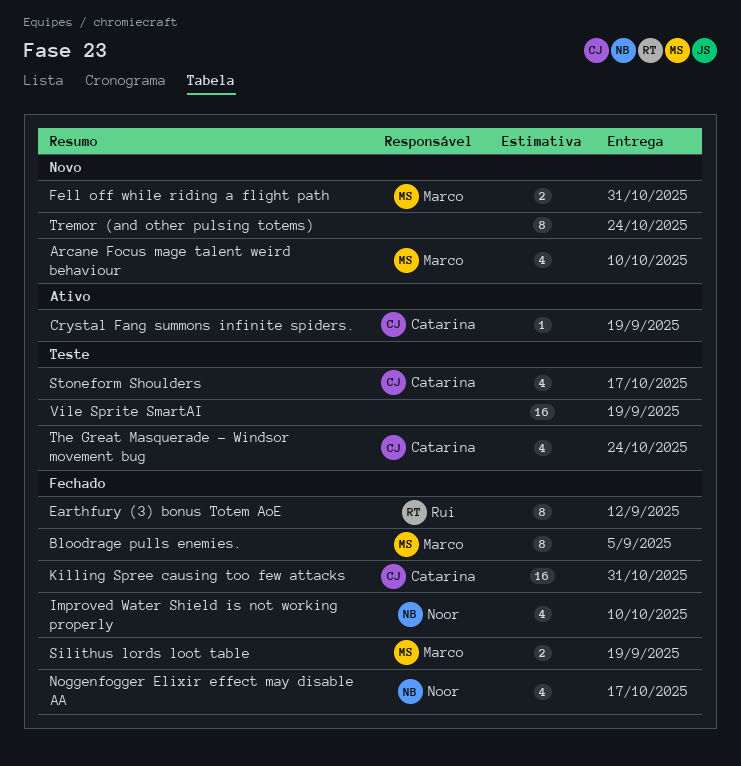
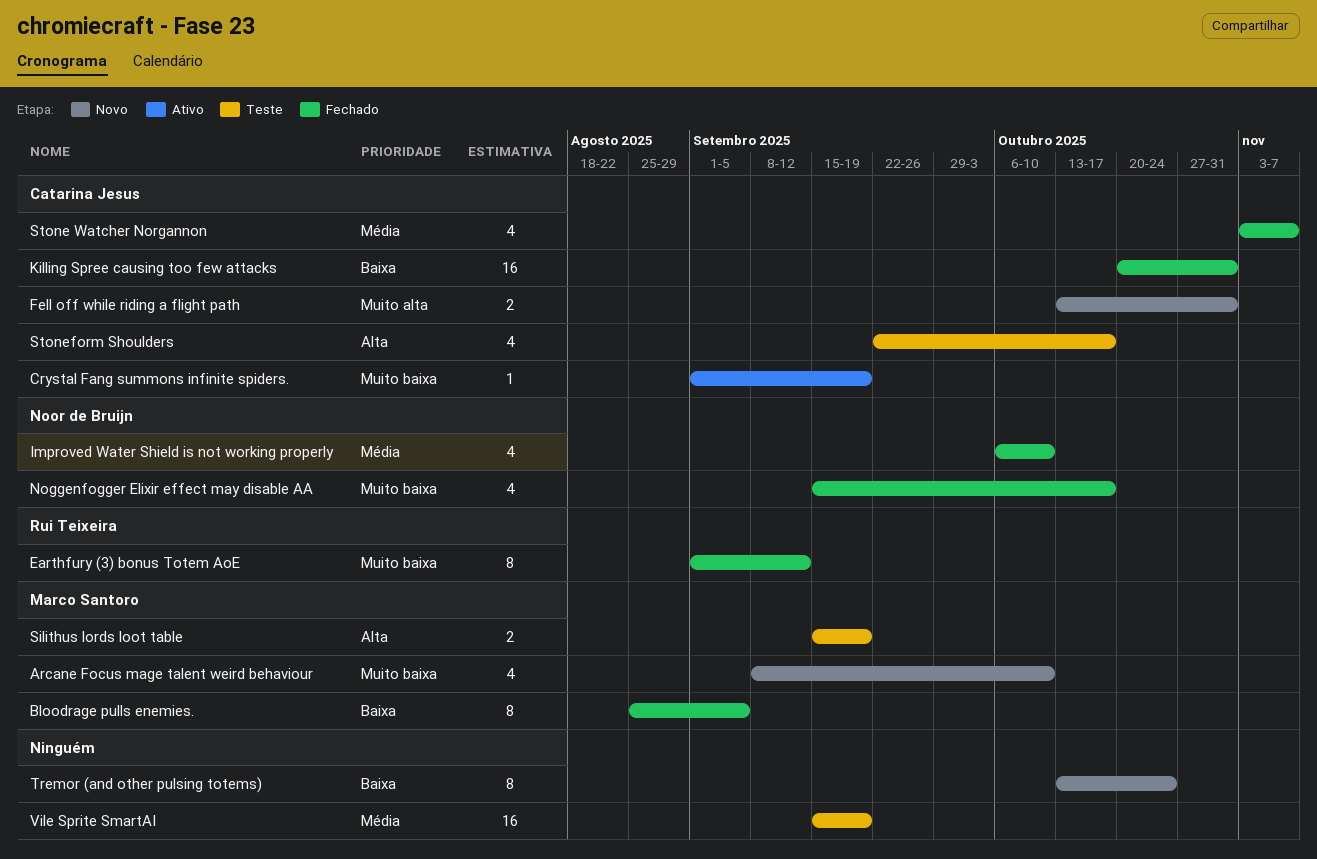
Fell off while riding a flight path, owner: Marco Santoro -> Catarina Jesus
Silithus lords loot table, status: Fechado -> Teste
Stone Watcher Norgannon: none -> present
The Great Masquerade - Windsor movement bug: present -> none

